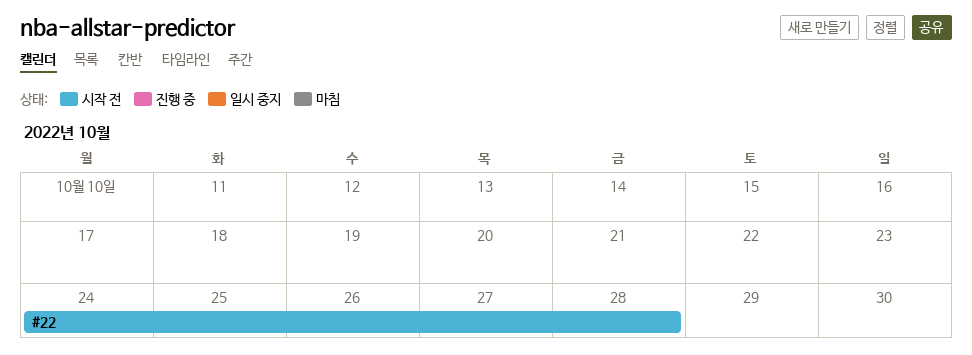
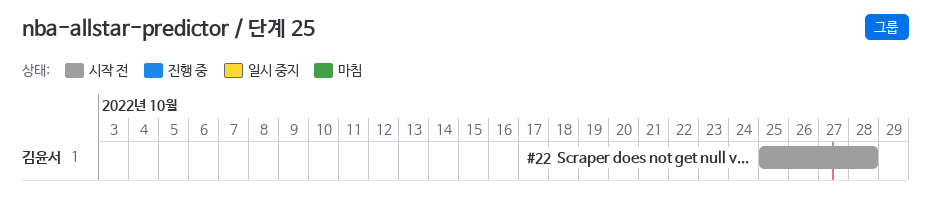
#22, start: Oct 24 -> Oct 25

